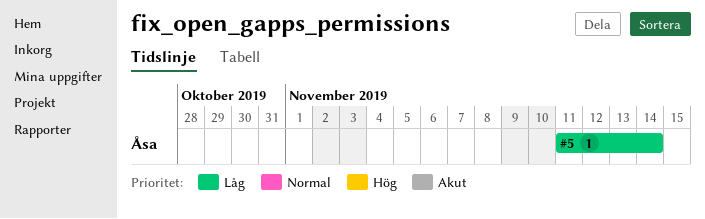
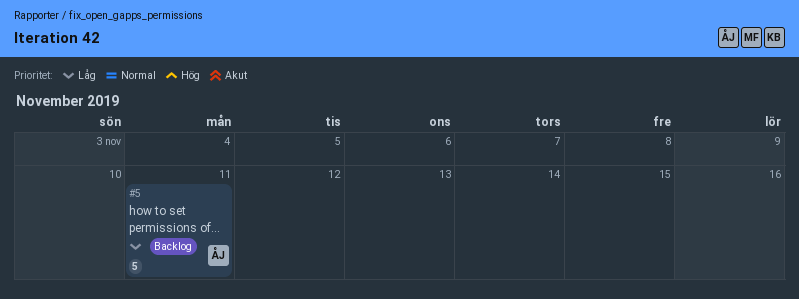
#5, estimate: 1 -> 5
#5, due: Nov 14 -> Nov 11

